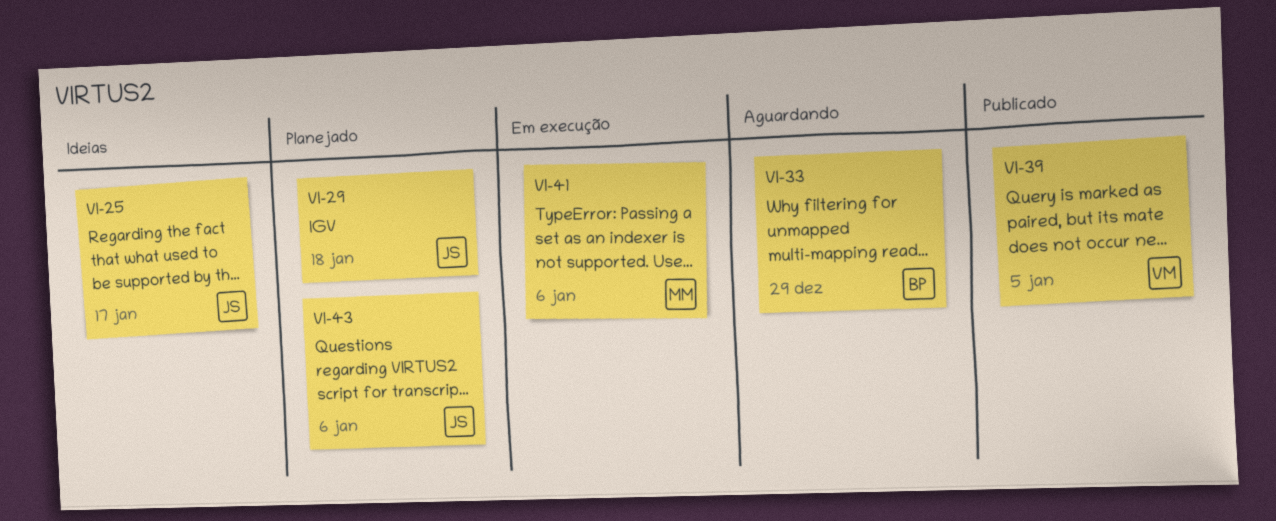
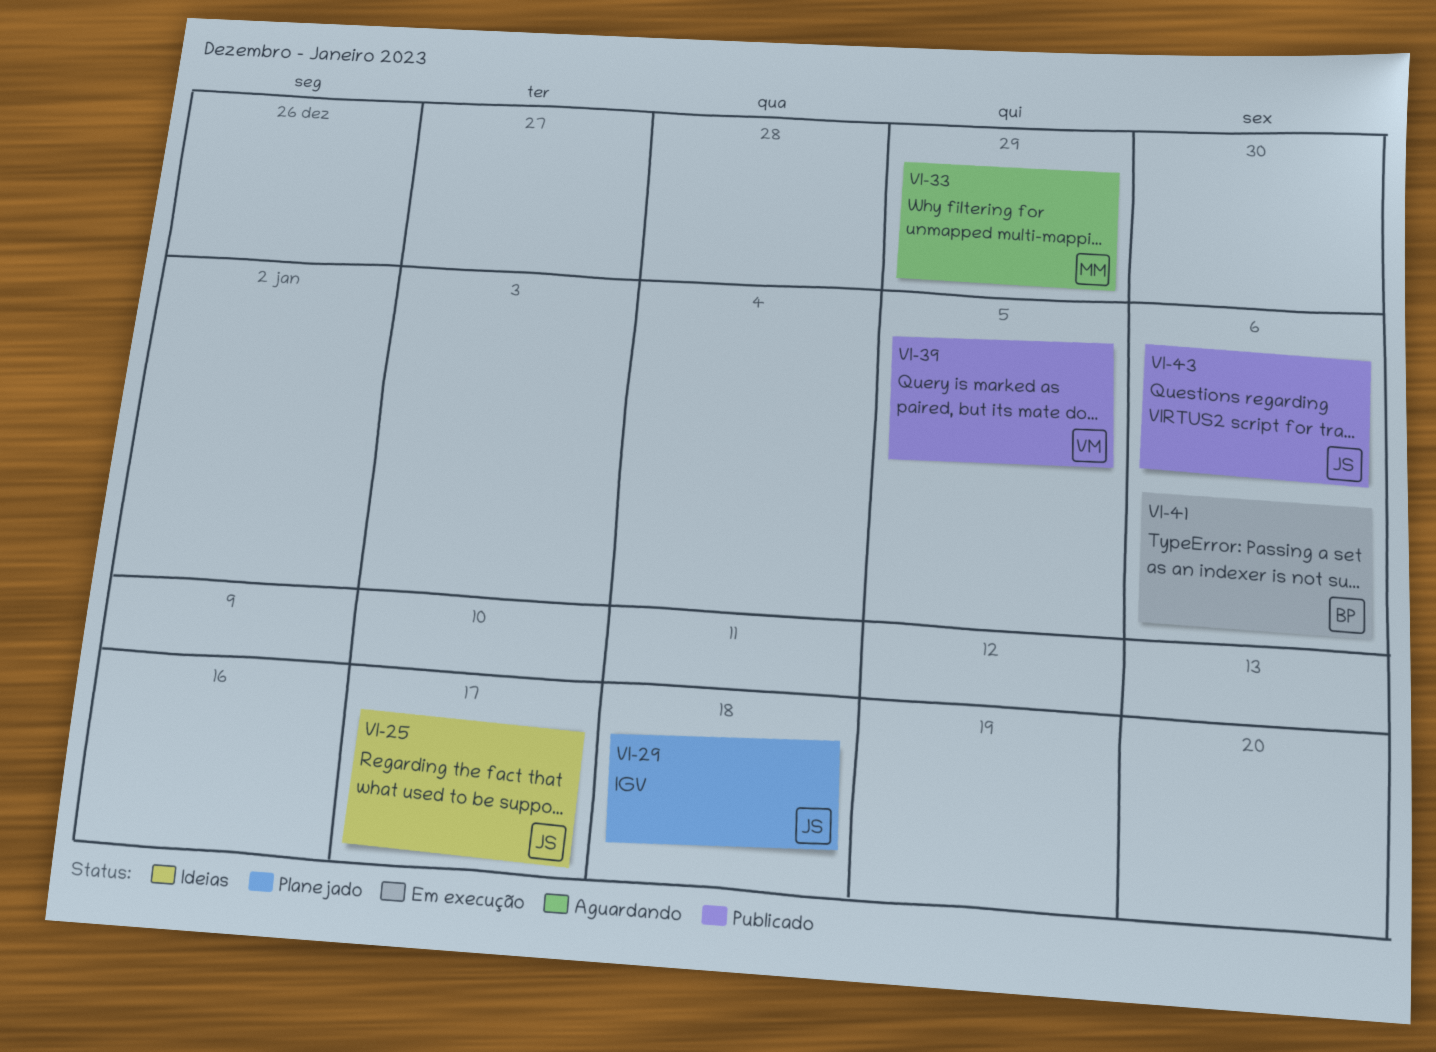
VI-33, owner: BP -> MM
VI-41, owner: MM -> BP
VI-43, status: Planejado -> Publicado

